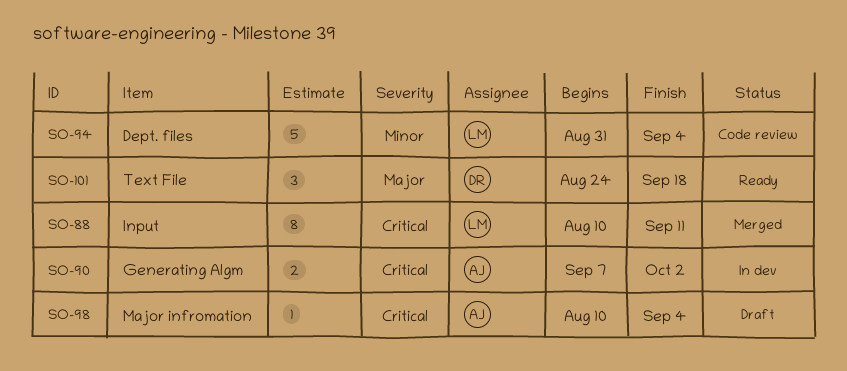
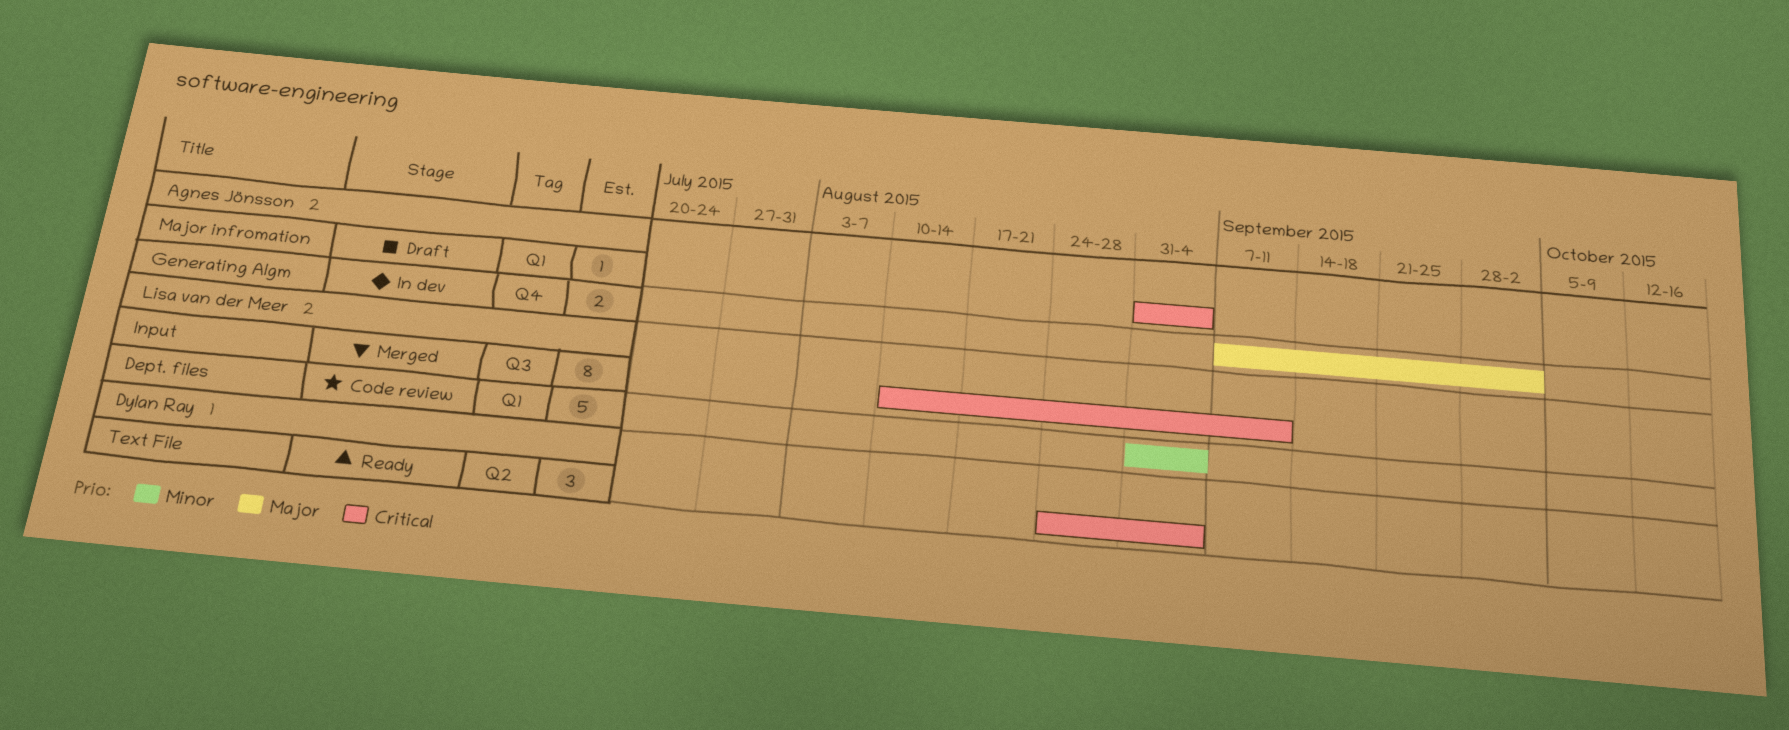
Generating Algm, priority: Critical -> Major
Major infromation, start: Aug 10 -> Aug 31
Text File, priority: Major -> Critical
Text File, due: Sep 18 -> Sep 4

